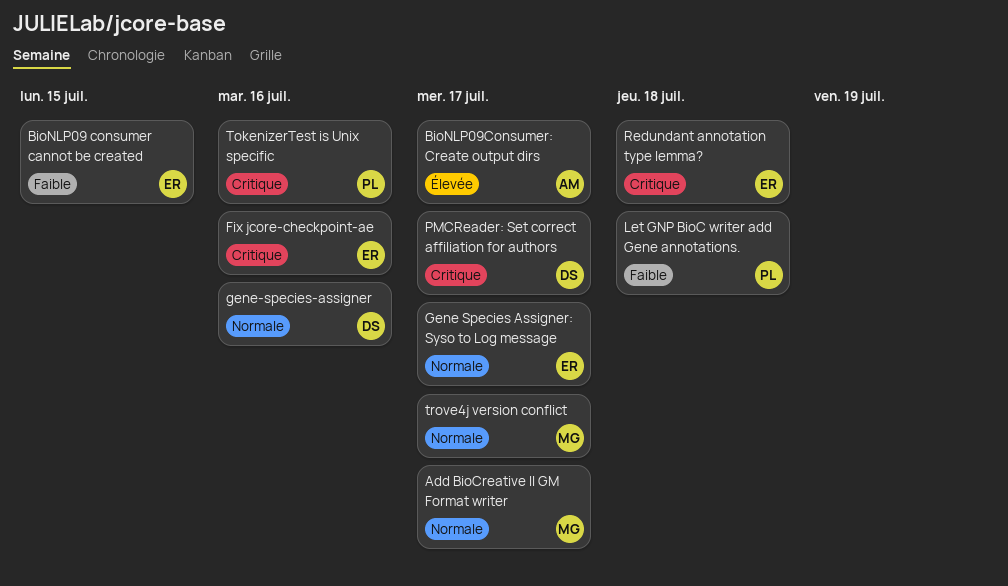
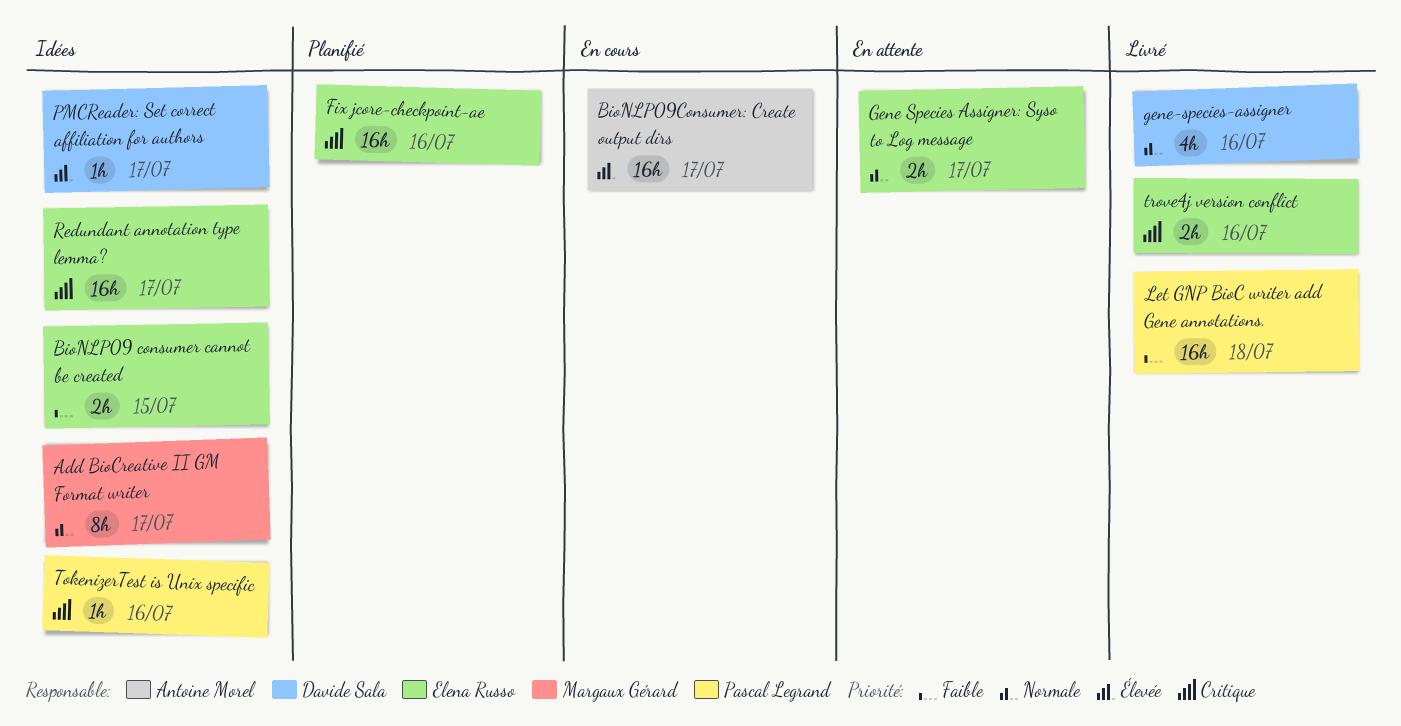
PMCReader: Set correct affiliation for authors, priority: Critique -> Élevée
Redundant annotation type lemma?, due: Jul 18 -> Jul 17
trove4j version conflict, owner: Margaux Gérard -> Elena Russo
trove4j version conflict, priority: Normale -> Critique
trove4j version conflict, due: Jul 17 -> Jul 16

